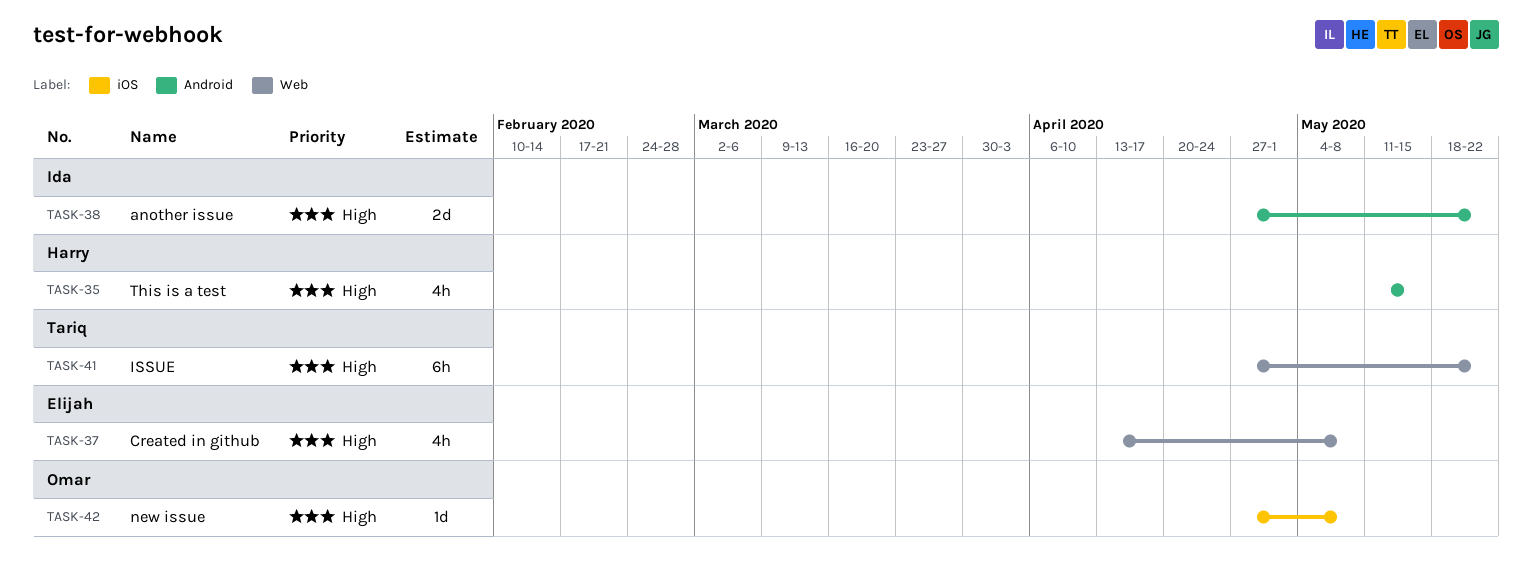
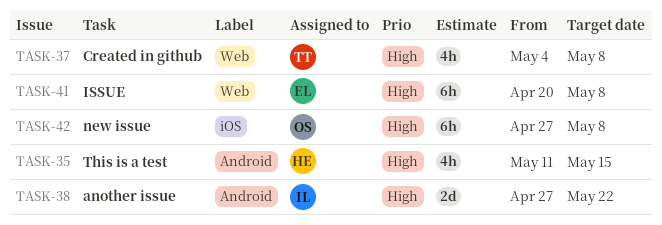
TASK-37, owner: Elijah -> Tariq
TASK-37, start: Apr 13 -> May 4
TASK-41, owner: Tariq -> Elijah
TASK-41, start: Apr 27 -> Apr 20
TASK-41, due: May 22 -> May 8
TASK-42, estimate: 1d -> 6h

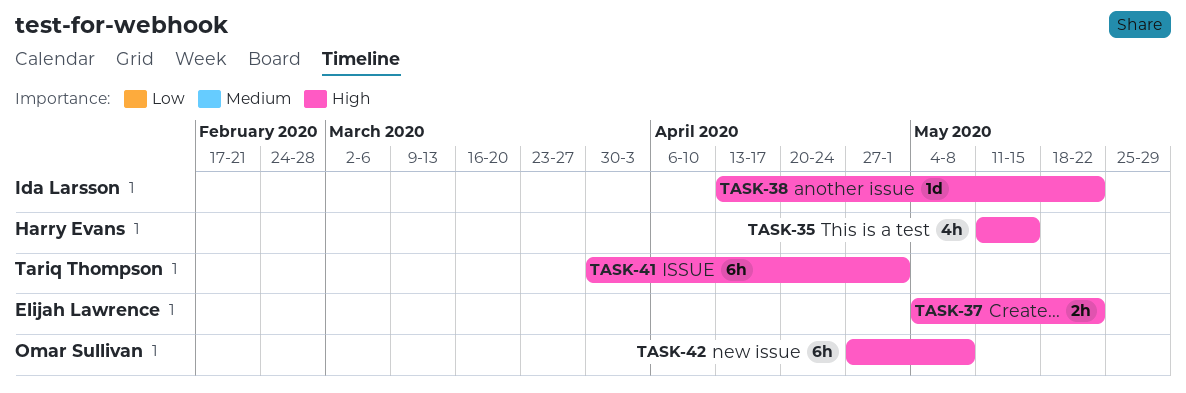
TASK-37, owner: Tariq Thompson -> Elijah Lawrence
TASK-37, estimate: 4h -> 2h
TASK-37, due: May 8 -> May 22
TASK-38, estimate: 2d -> 1d
TASK-38, start: Apr 27 -> Apr 13
TASK-41, owner: Elijah Lawrence -> Tariq Thompson
TASK-41, start: Apr 20 -> Mar 30
TASK-41, due: May 8 -> May 1

